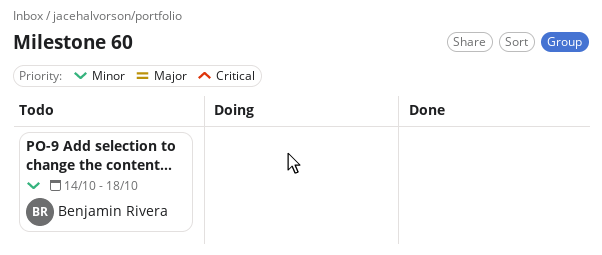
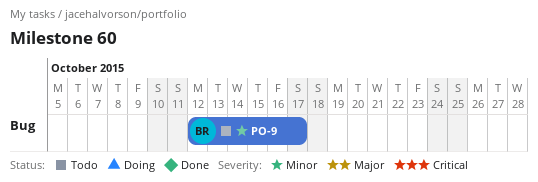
PO-9, start: Oct 14 -> Oct 12
PO-9, due: Oct 18 -> Oct 17

